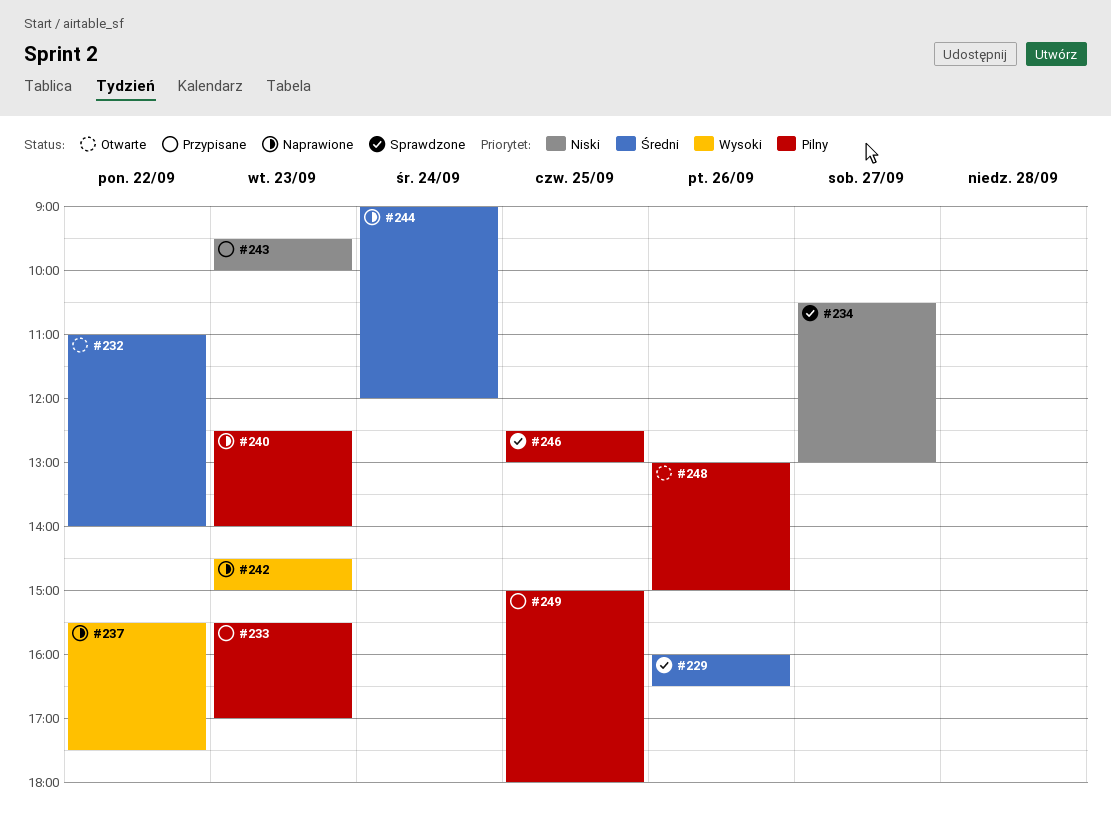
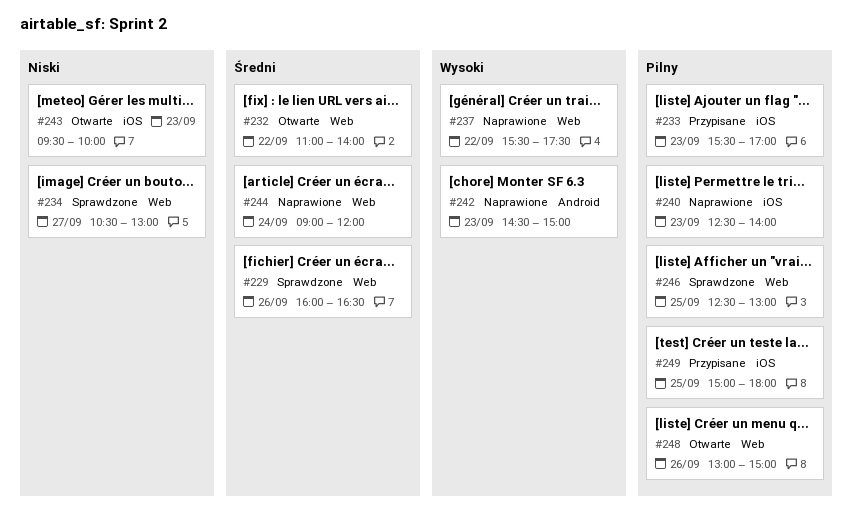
#243, status: Przypisane -> Otwarte

